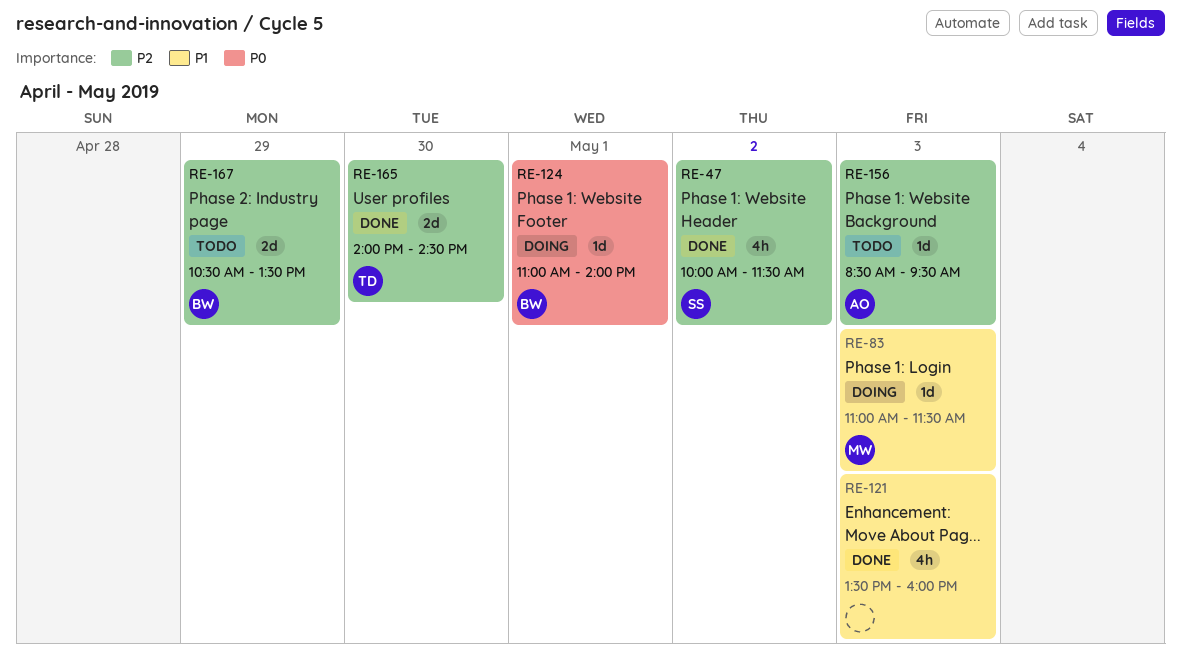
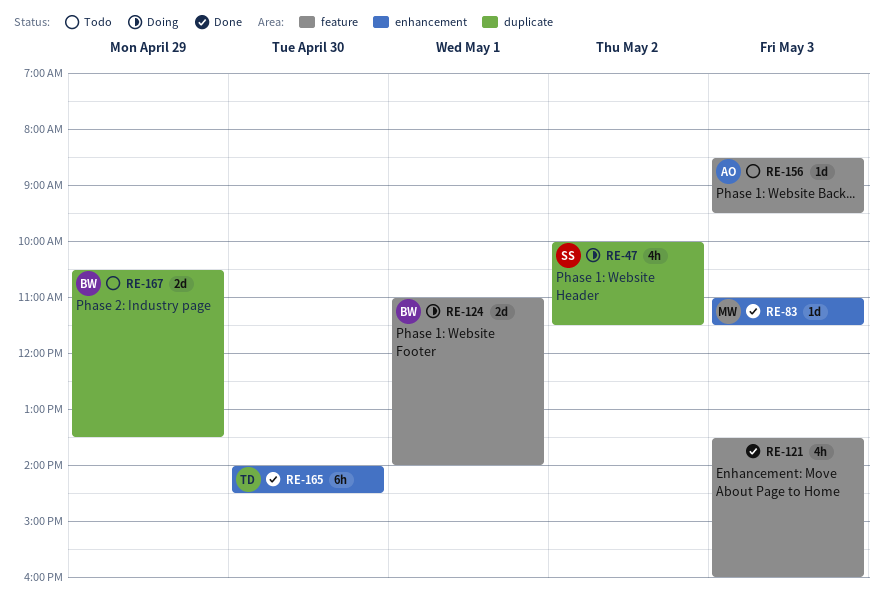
RE-47, status: Done -> Doing
RE-83, status: Doing -> Done
RE-124, estimate: 1d -> 2d
RE-165, estimate: 2d -> 6h

